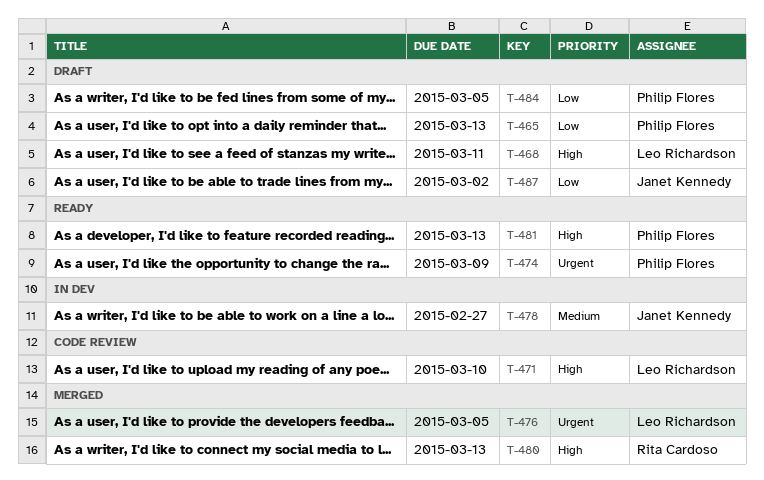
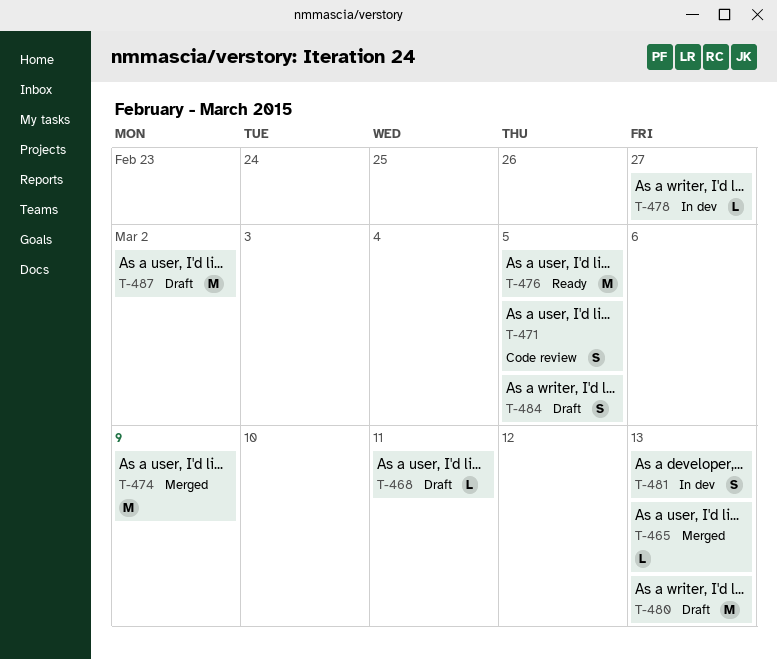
T-465, status: Draft -> Merged
T-471, due: Mar 10 -> Mar 5
T-474, status: Ready -> Merged
T-476, status: Merged -> Ready
T-480, status: Merged -> Draft
T-481, status: Ready -> In dev

